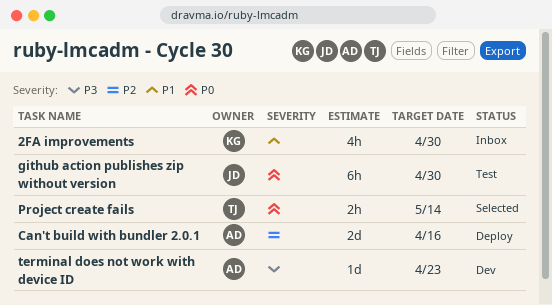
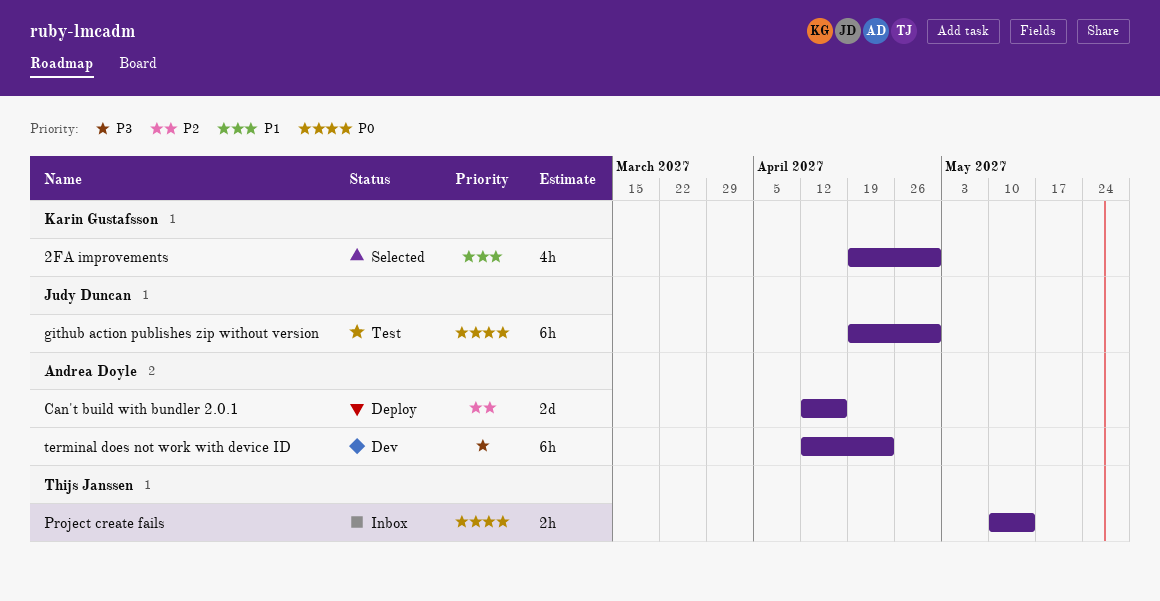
2FA improvements, status: Inbox -> Selected
Project create fails, status: Selected -> Inbox
terminal does not work with device ID, estimate: 1d -> 6h

